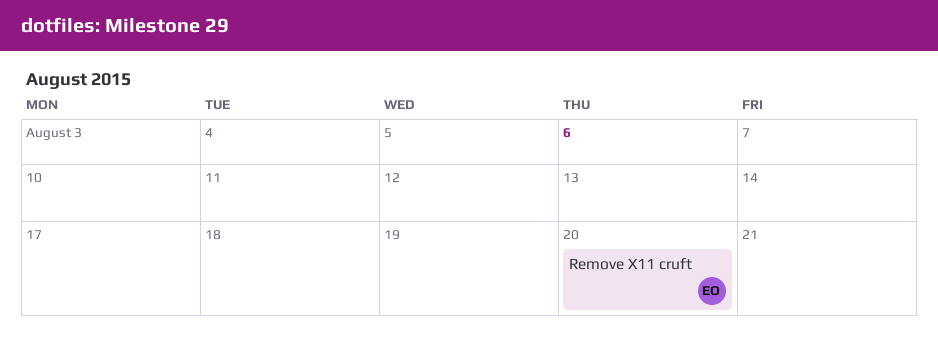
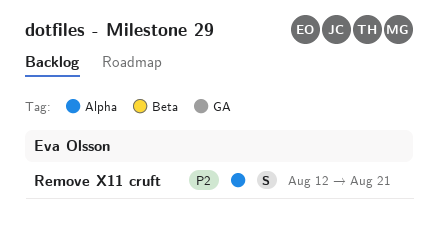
Remove X11 cruft, due: Aug 20 -> Aug 21

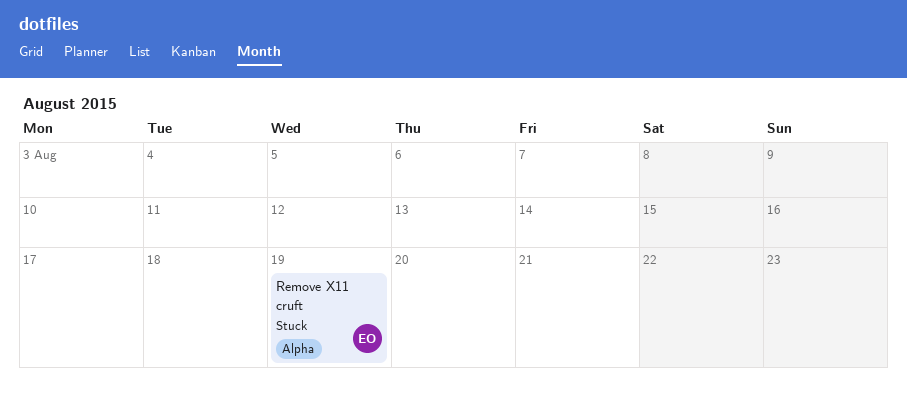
Remove X11 cruft, due: Aug 21 -> Aug 19

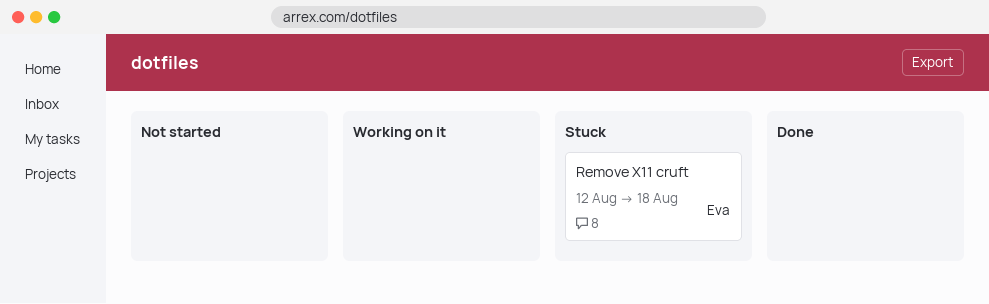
Remove X11 cruft, due: Aug 19 -> Aug 18

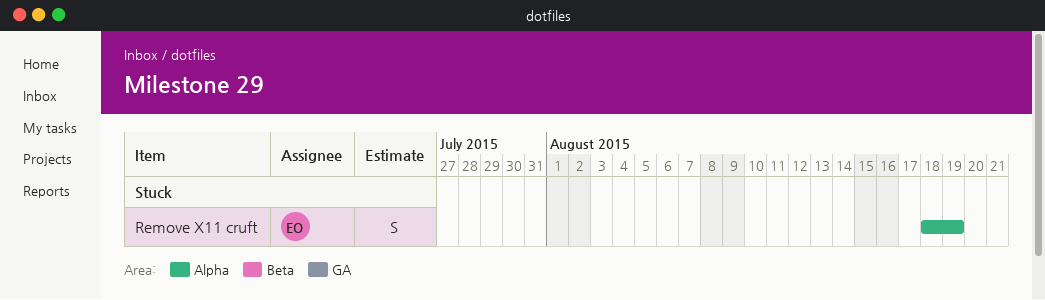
Remove X11 cruft, start: Aug 12 -> Aug 18
Remove X11 cruft, due: Aug 18 -> Aug 19

